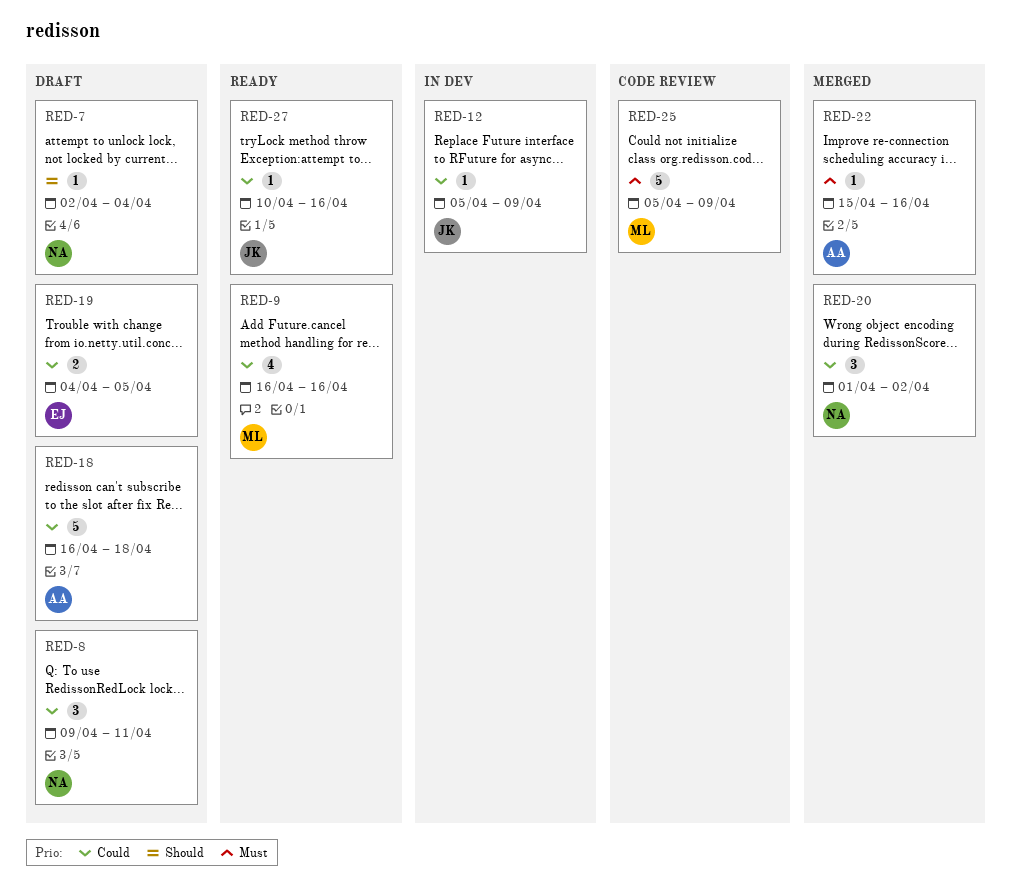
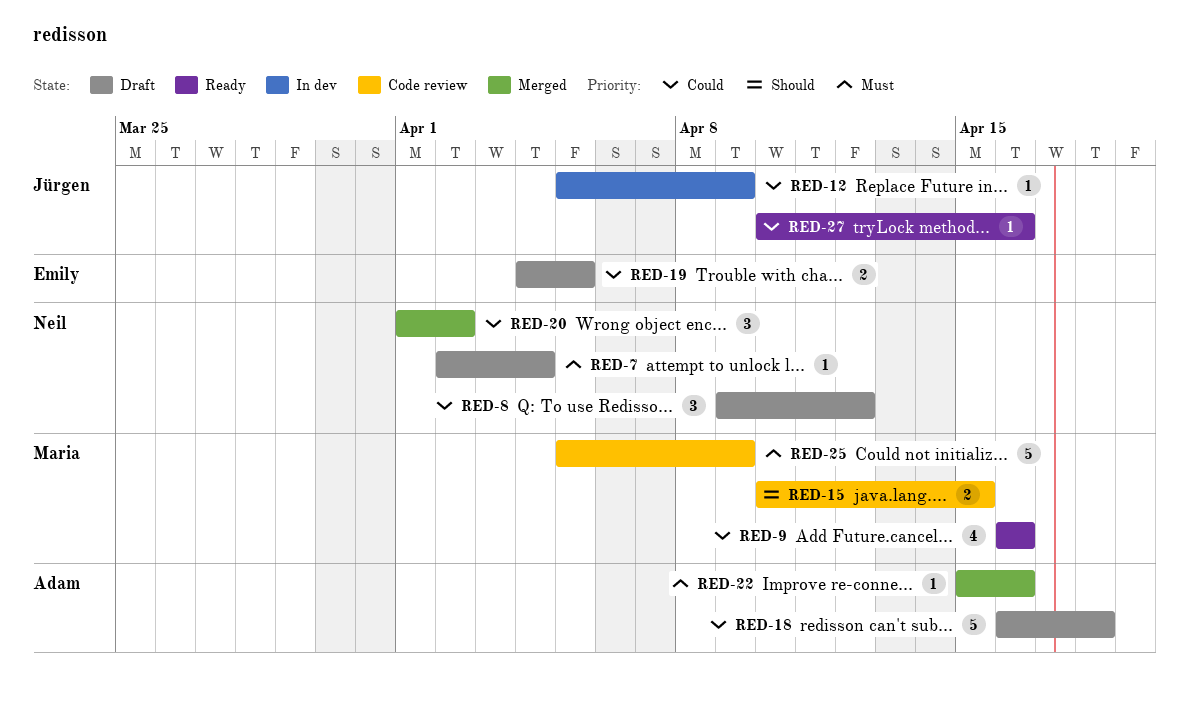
RED-7, priority: Should -> Must
RED-8, due: Apr 11 -> Apr 12
RED-15: none -> present

